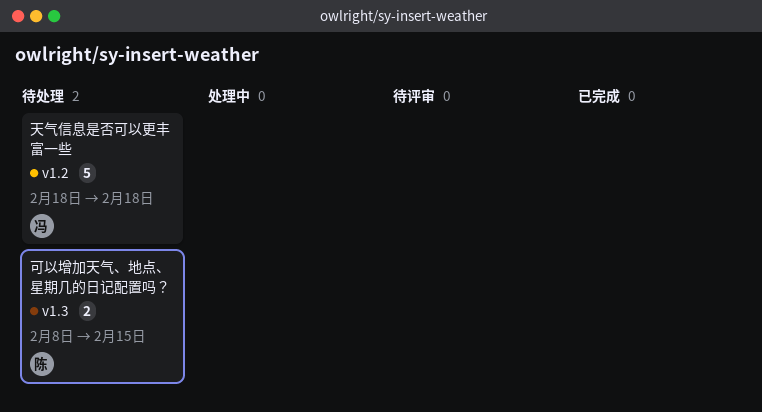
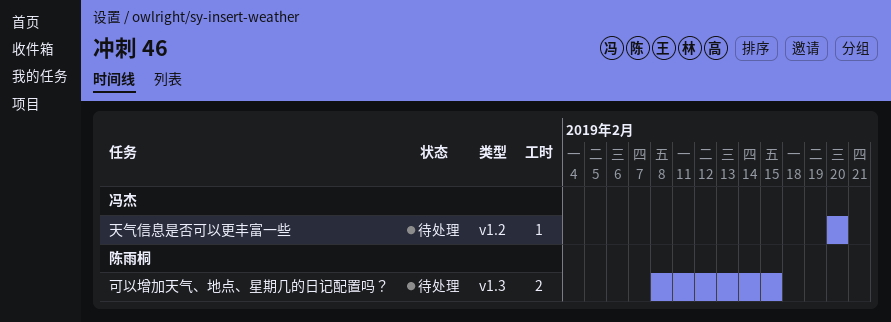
天气信息是否可以更丰富一些, estimate: 5 -> 1
天气信息是否可以更丰富一些, start: Feb 18 -> Feb 20
天气信息是否可以更丰富一些, due: Feb 18 -> Feb 20

